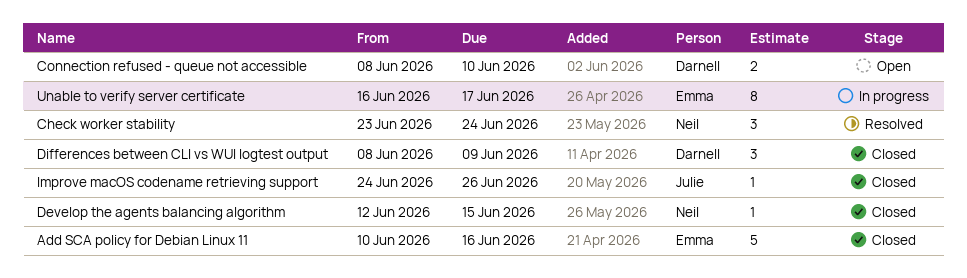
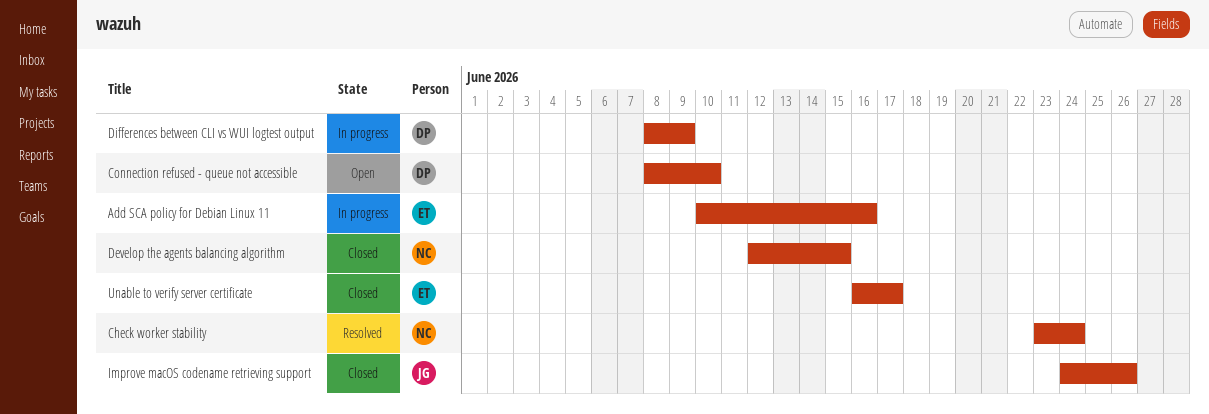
Add SCA policy for Debian Linux 11, status: Closed -> In progress
Differences between CLI vs WUI logtest output, status: Closed -> In progress
Unable to verify server certificate, status: In progress -> Closed

